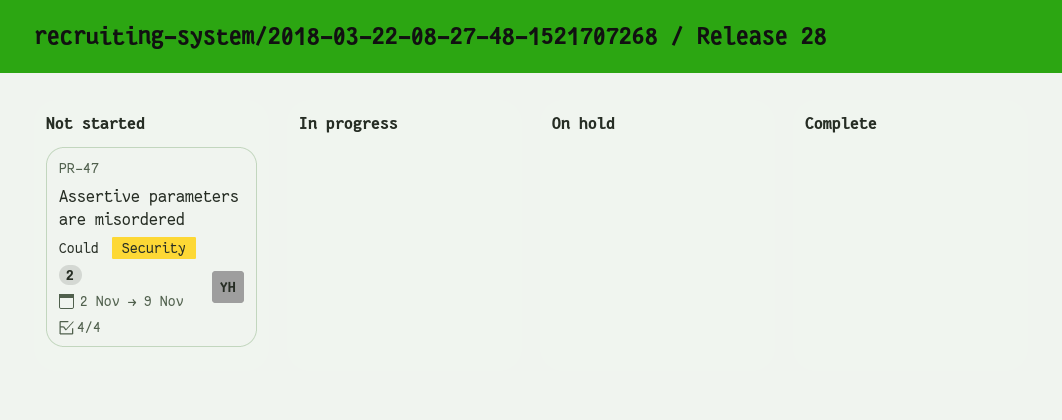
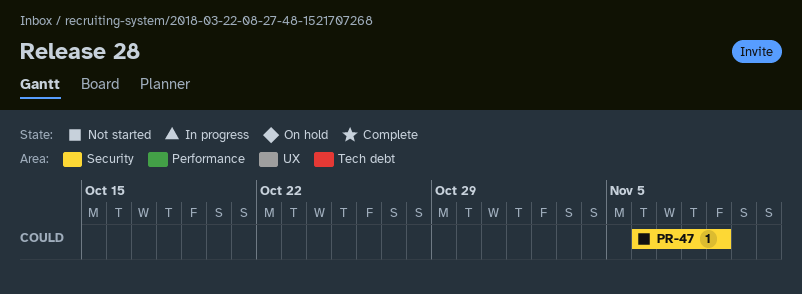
PR-47, estimate: 2 -> 1
PR-47, start: Nov 2 -> Nov 6

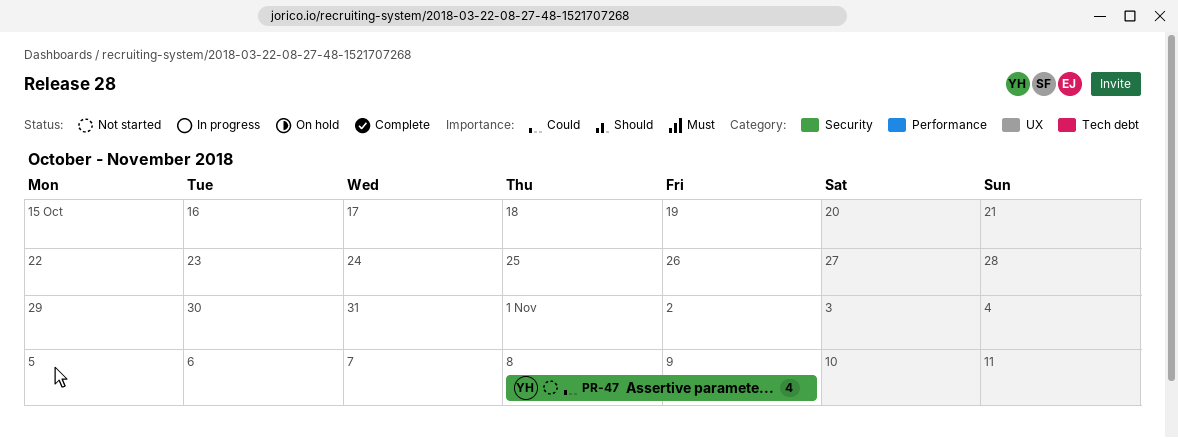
PR-47, estimate: 1 -> 4
PR-47, start: Nov 6 -> Nov 8

